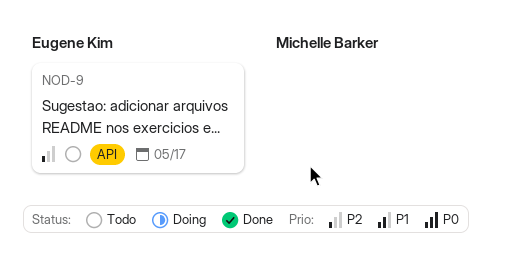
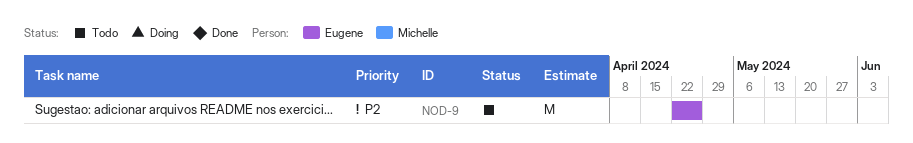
NOD-9, due: May 17 -> Apr 26

